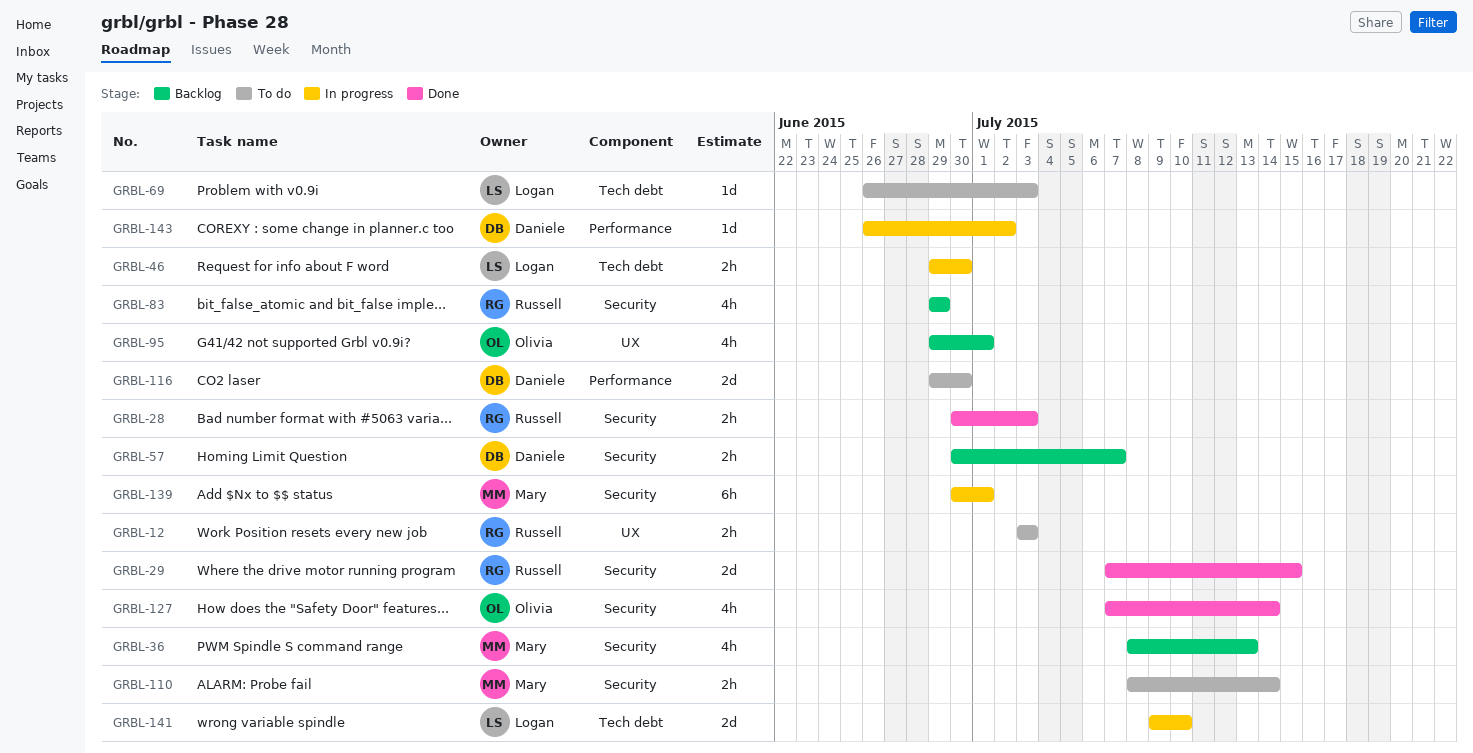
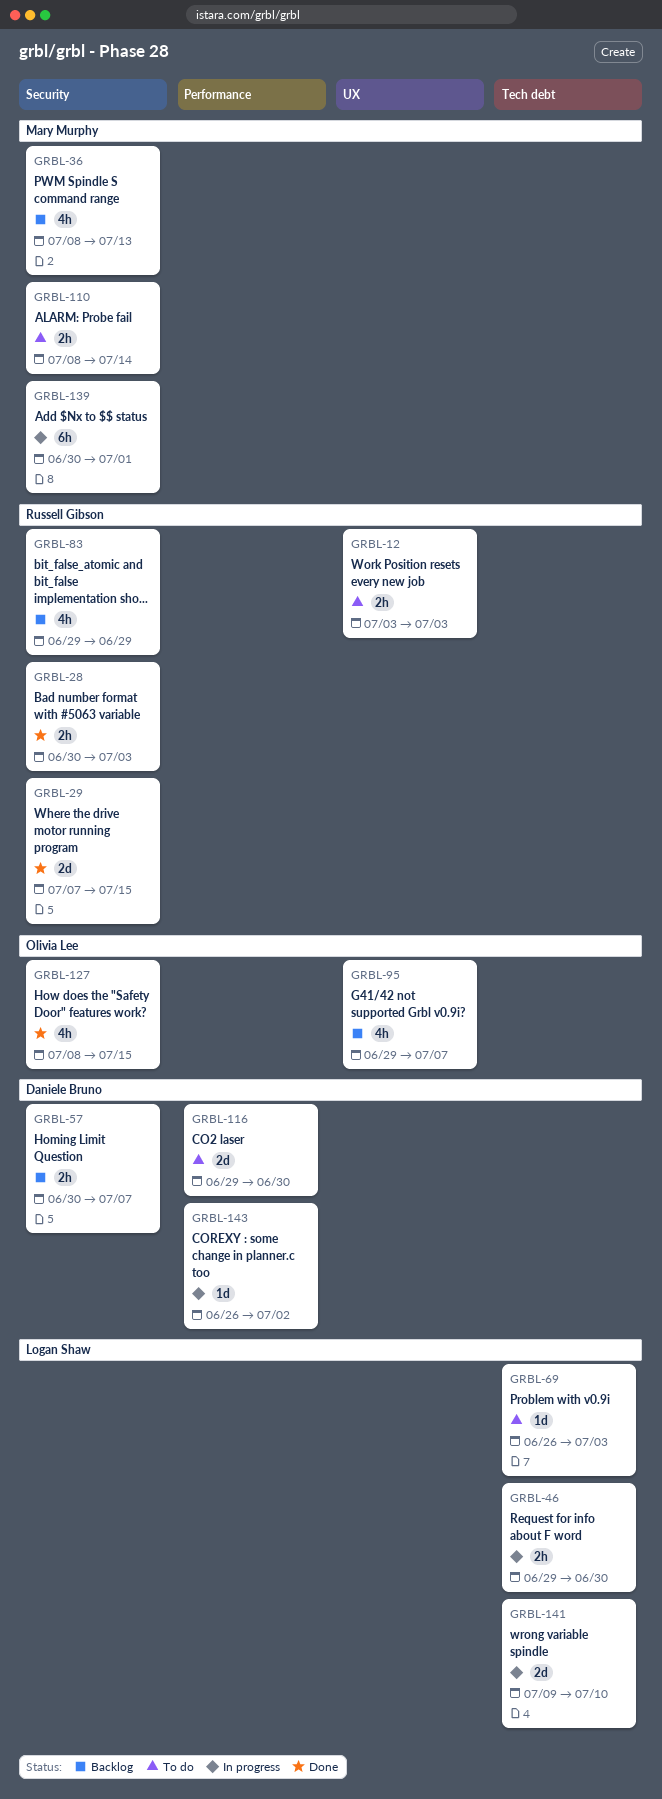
GRBL-95, due: Jul 1 -> Jul 7
GRBL-127, start: Jul 7 -> Jul 8
GRBL-127, due: Jul 14 -> Jul 15

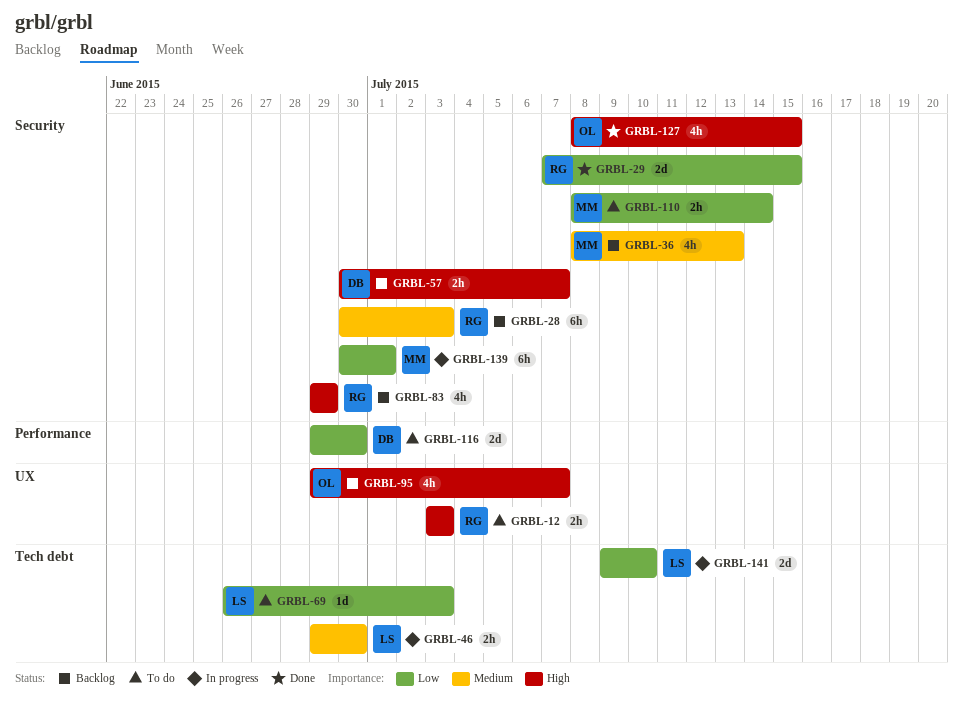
GRBL-28, status: Done -> Backlog
GRBL-28, estimate: 2h -> 6h
GRBL-143: present -> none

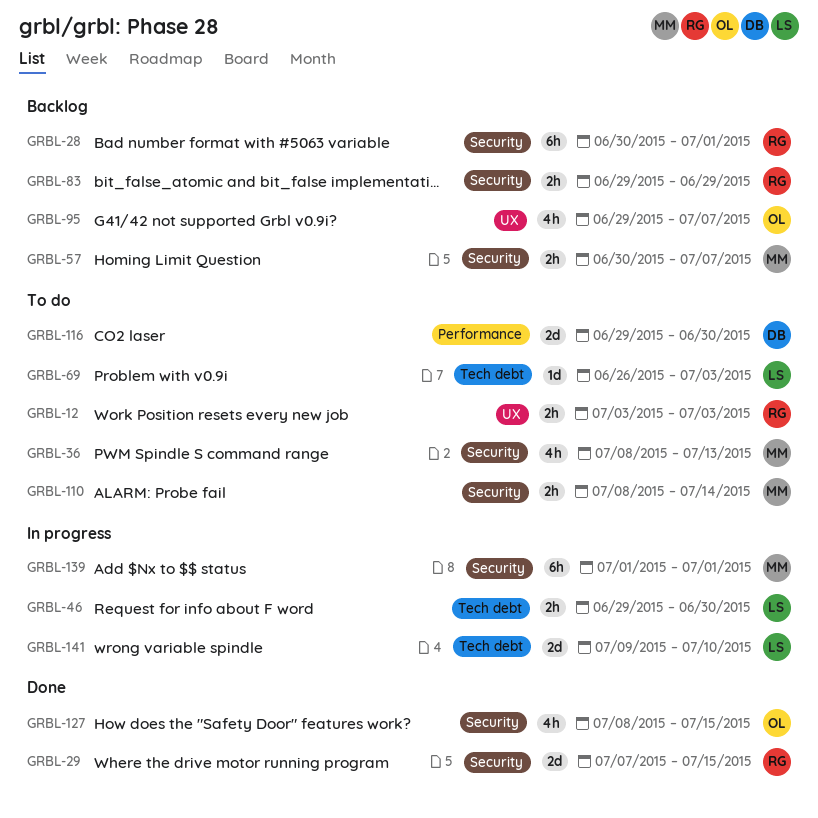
GRBL-28, due: Jul 3 -> Jul 1
GRBL-36, status: Backlog -> To do
GRBL-57, owner: DB -> MM
GRBL-83, estimate: 4h -> 2h
GRBL-139, start: Jun 30 -> Jul 1

